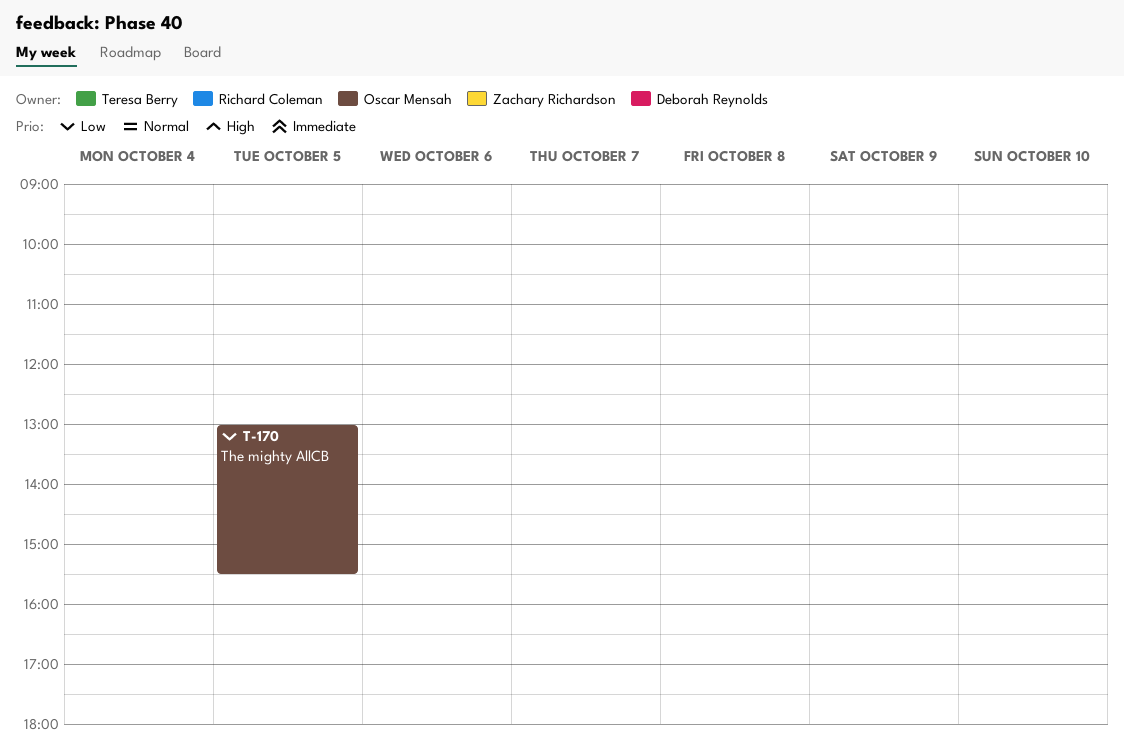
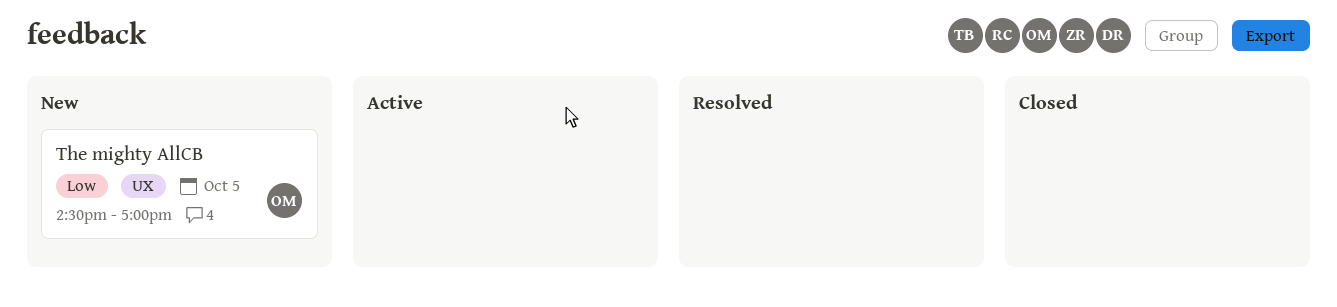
The mighty AllCB, begins: 13:00 -> 14:30
The mighty AllCB, ends: 15:30 -> 17:00

